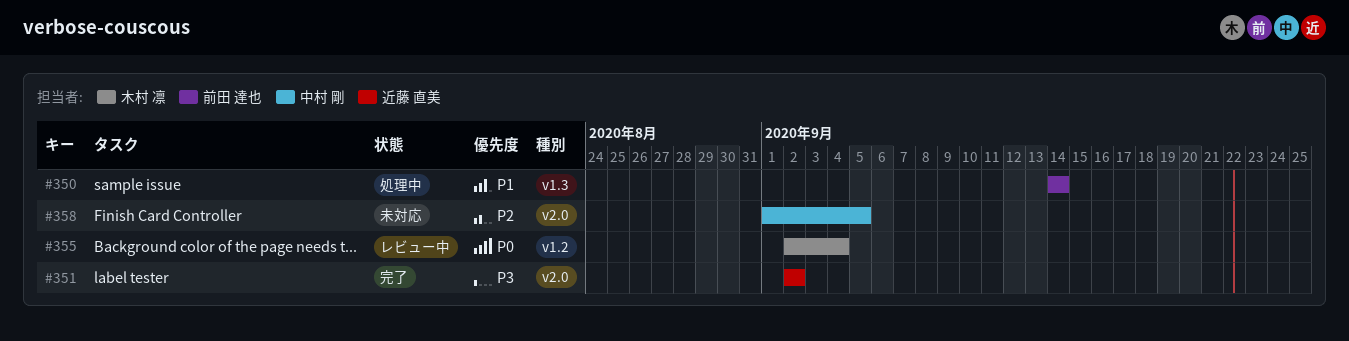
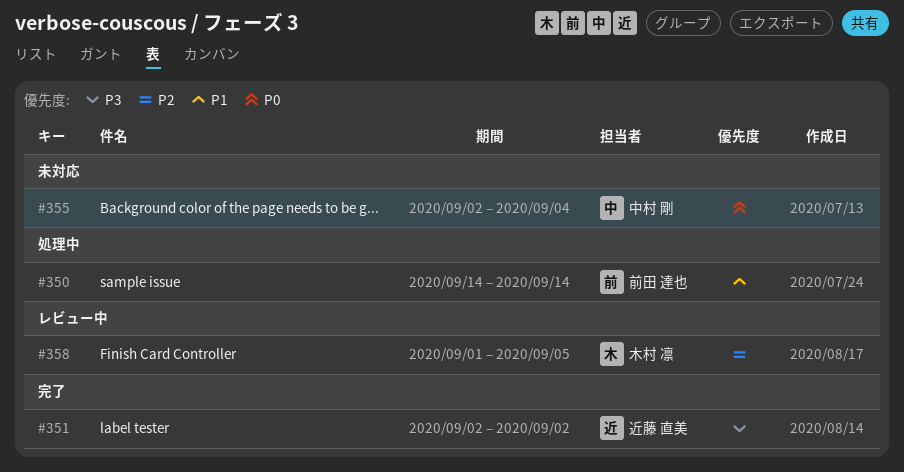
#355, status: レビュー中 -> 未対応
#355, owner: 木村 凛 -> 中村 剛
#358, status: 未対応 -> レビュー中
#358, owner: 中村 剛 -> 木村 凛

